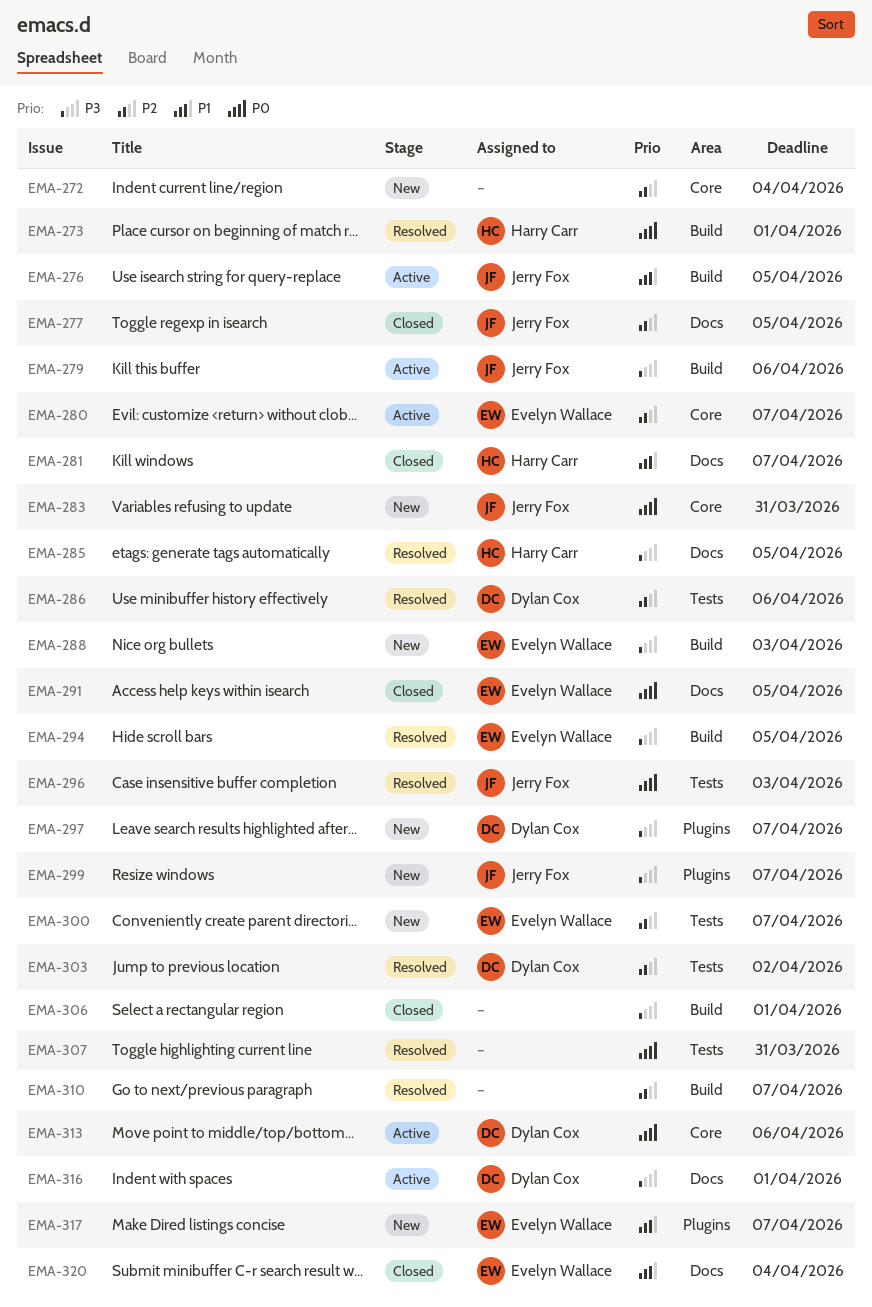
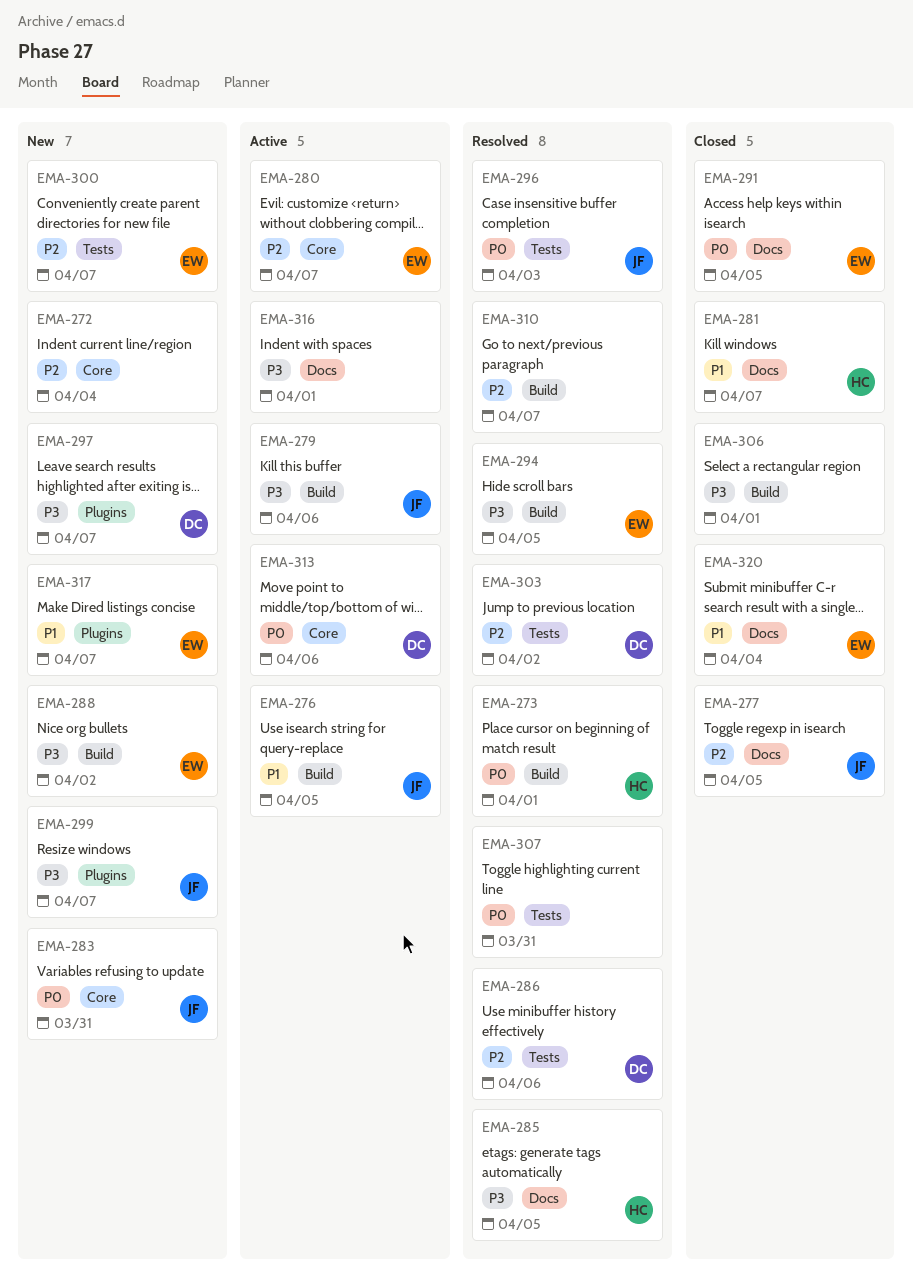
EMA-288, due: Apr 3 -> Apr 2
EMA-316, owner: Dylan Cox -> none

